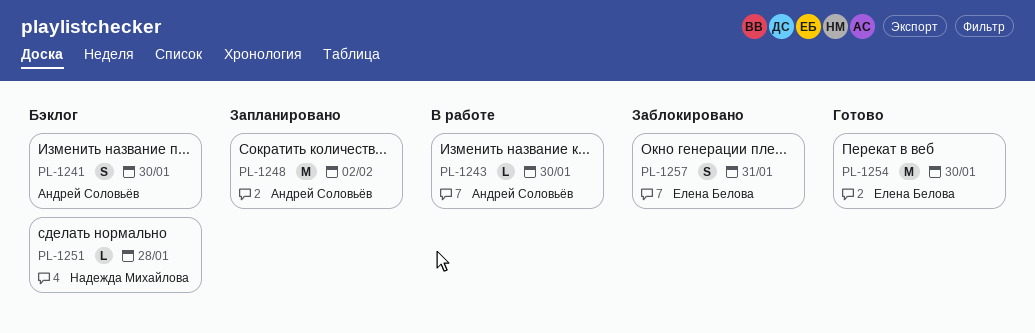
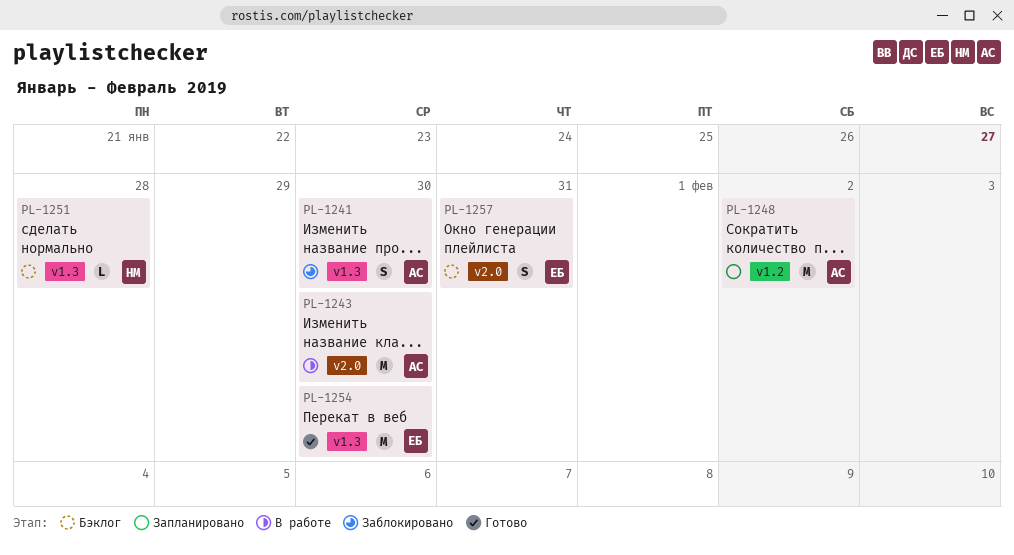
PL-1241, status: Бэклог -> Заблокировано
PL-1243, estimate: L -> M
PL-1257, status: Заблокировано -> Бэклог

